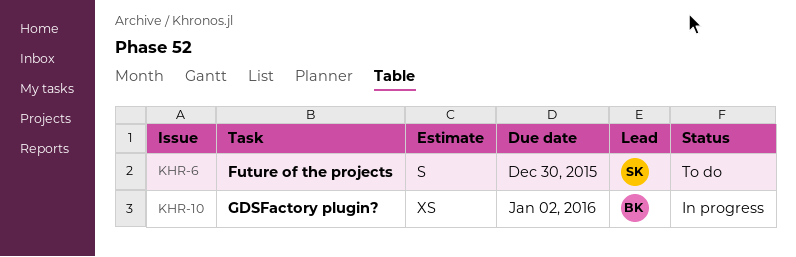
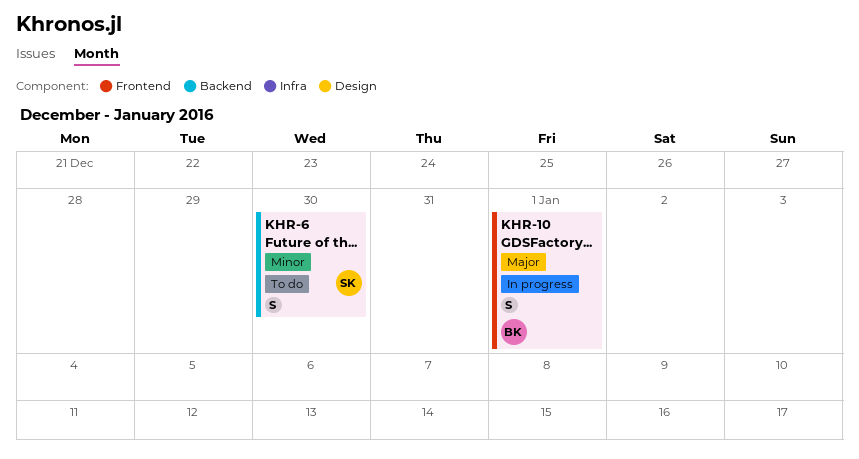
KHR-10, estimate: XS -> S
KHR-10, due: Jan 2 -> Jan 1

